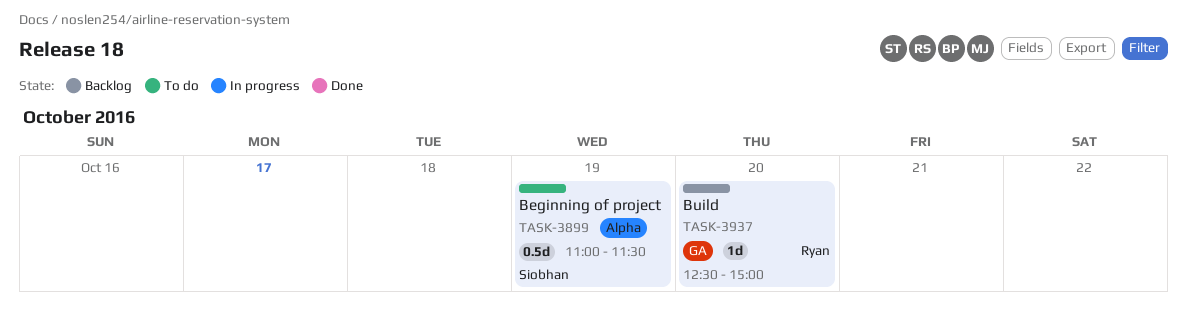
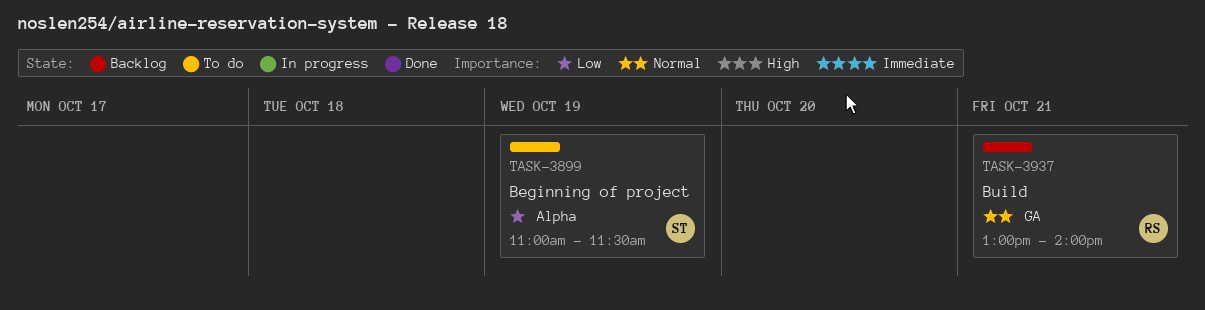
TASK-3937, day: Oct 20 -> Oct 21
TASK-3937, begins: 12:30 -> 13:00
TASK-3937, ends: 15:00 -> 14:00

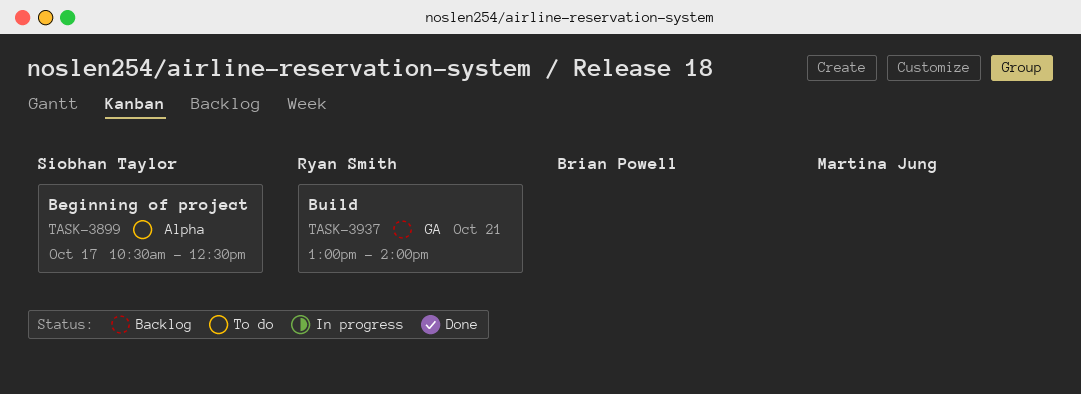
TASK-3899, day: Oct 19 -> Oct 17
TASK-3899, begins: 11:00 -> 10:30
TASK-3899, ends: 11:30 -> 12:30

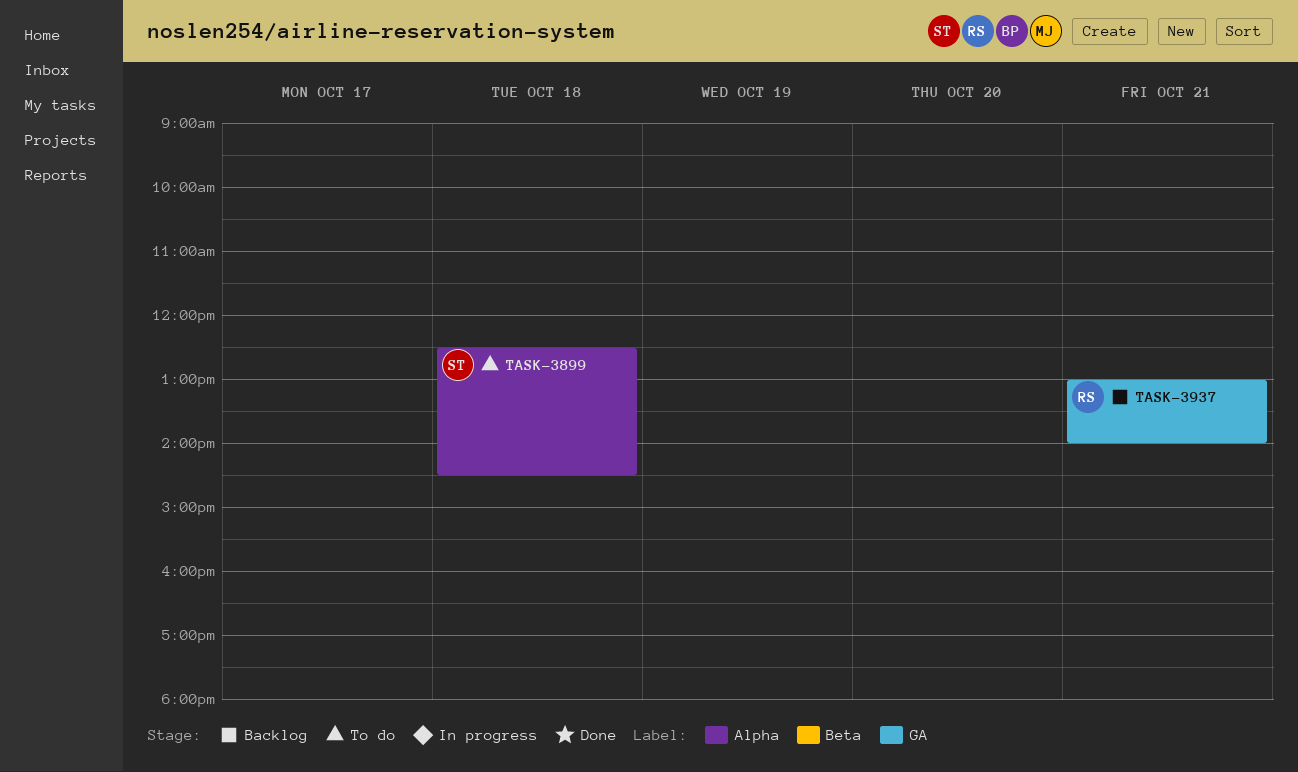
TASK-3899, day: Oct 17 -> Oct 18
TASK-3899, begins: 10:30 -> 12:30
TASK-3899, ends: 12:30 -> 14:30

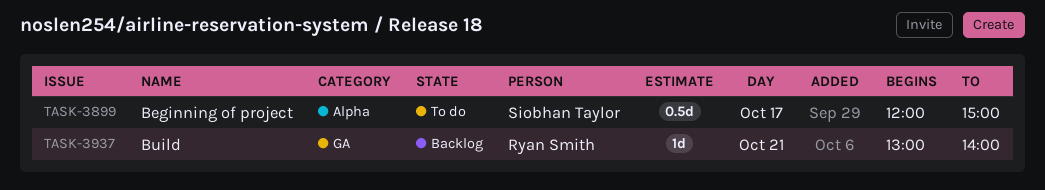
TASK-3899, day: Oct 18 -> Oct 17
TASK-3899, begins: 12:30 -> 12:00
TASK-3899, ends: 14:30 -> 15:00

